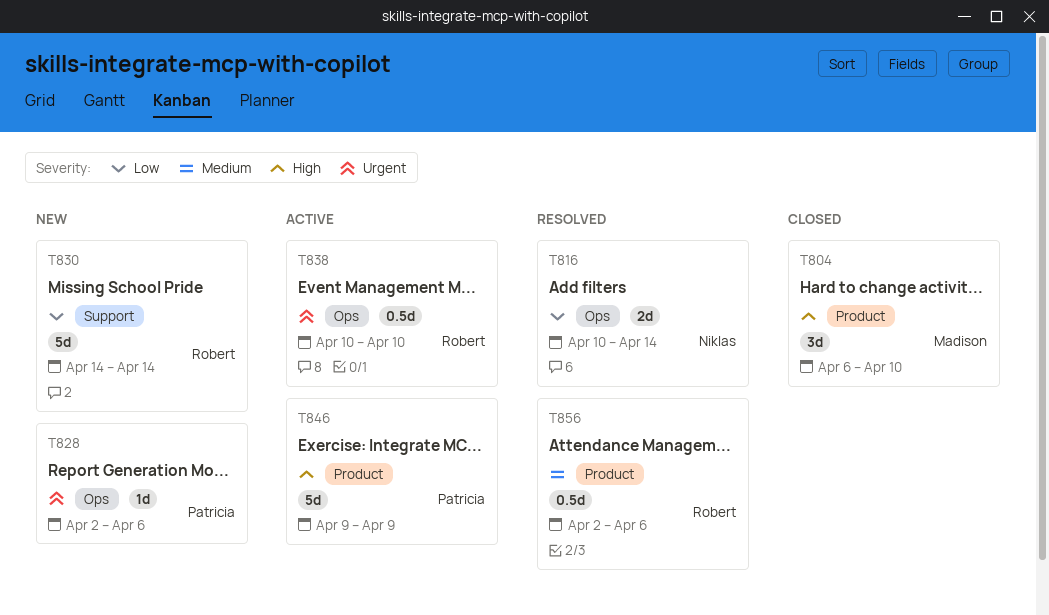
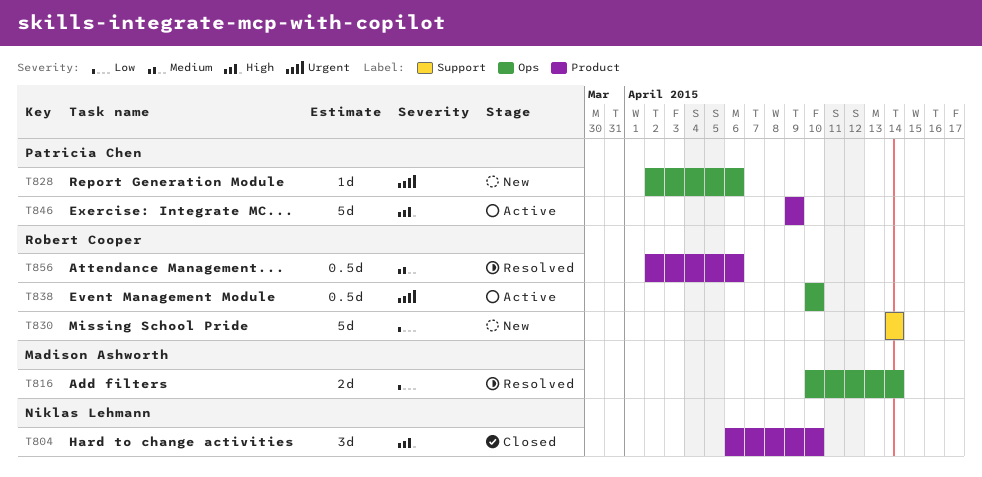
T804, owner: Madison Ashworth -> Niklas Lehmann
T816, owner: Niklas Lehmann -> Madison Ashworth

